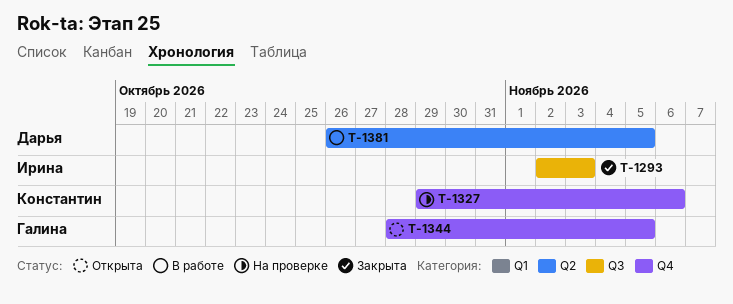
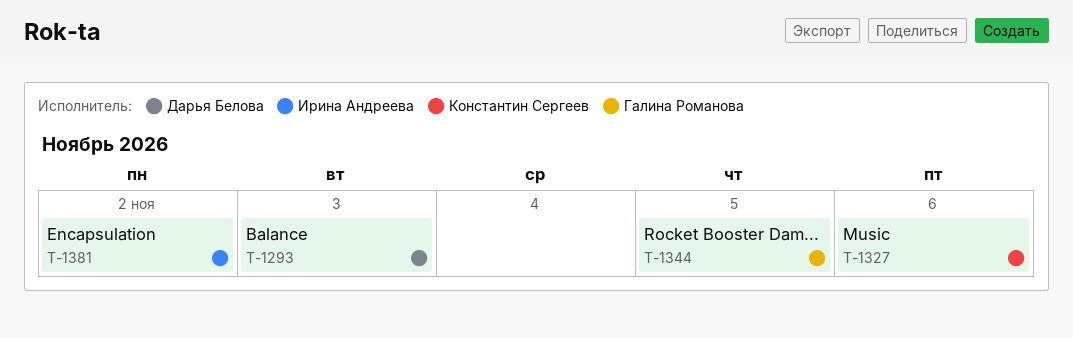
T-1293, owner: Ирина Андреева -> Дарья Белова
T-1381, owner: Дарья Белова -> Ирина Андреева
T-1381, due: Nov 5 -> Nov 2

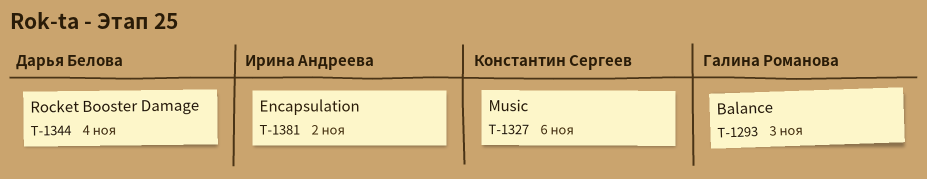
T-1293, owner: Дарья Белова -> Галина Романова
T-1344, owner: Галина Романова -> Дарья Белова
T-1344, due: Nov 5 -> Nov 4

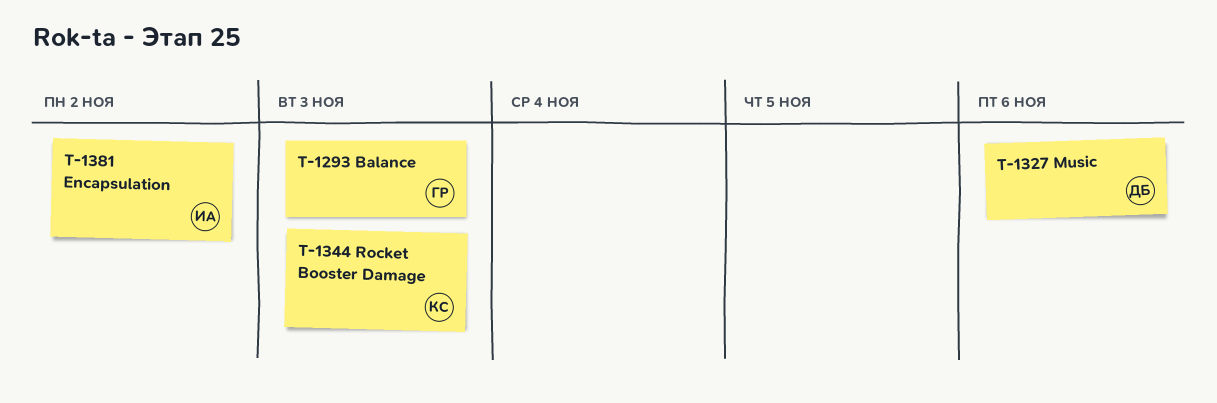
T-1327, owner: Константин Сергеев -> Дарья Белова
T-1344, owner: Дарья Белова -> Константин Сергеев
T-1344, due: Nov 4 -> Nov 3

